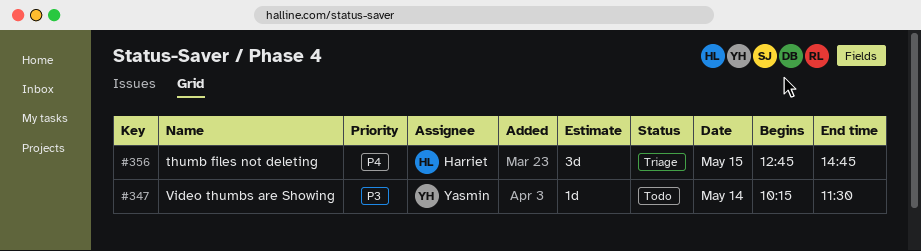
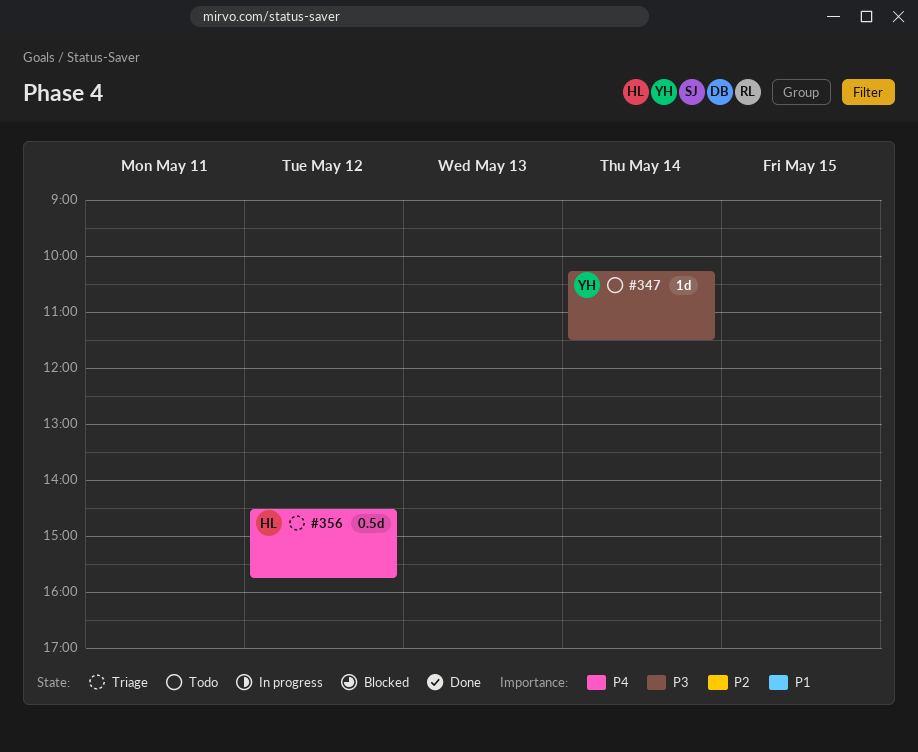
#356, estimate: 3d -> 0.5d
#356, day: May 15 -> May 12
#356, begins: 12:45 -> 14:30
#356, ends: 14:45 -> 15:45

